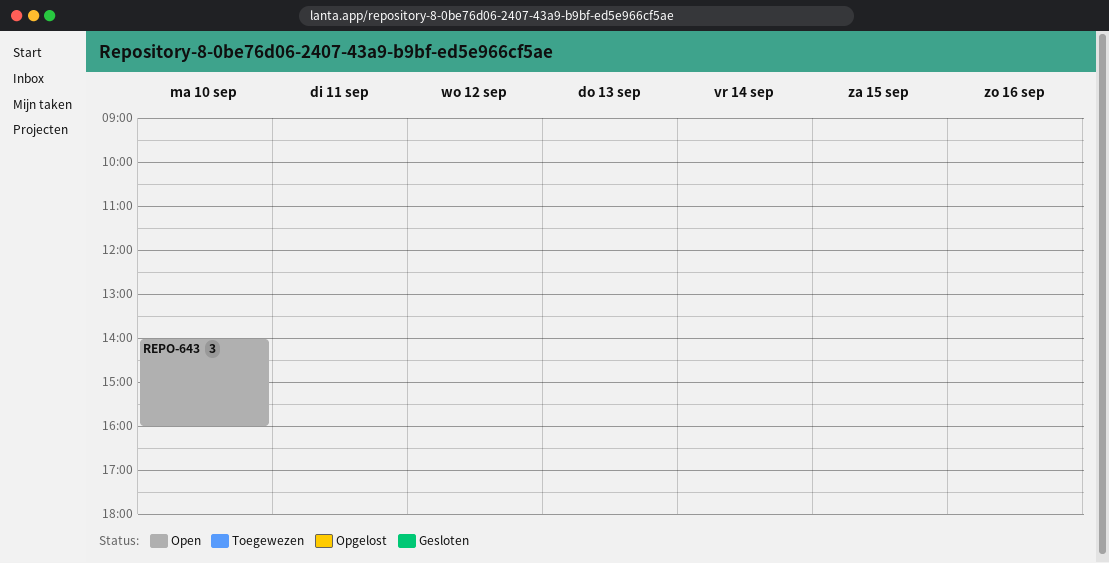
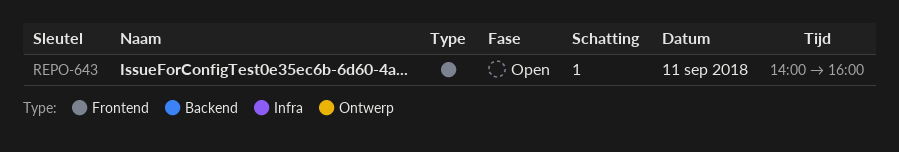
REPO-643, estimate: 3 -> 1
REPO-643, day: Sep 10 -> Sep 11

